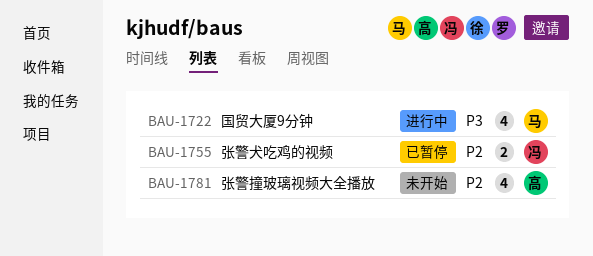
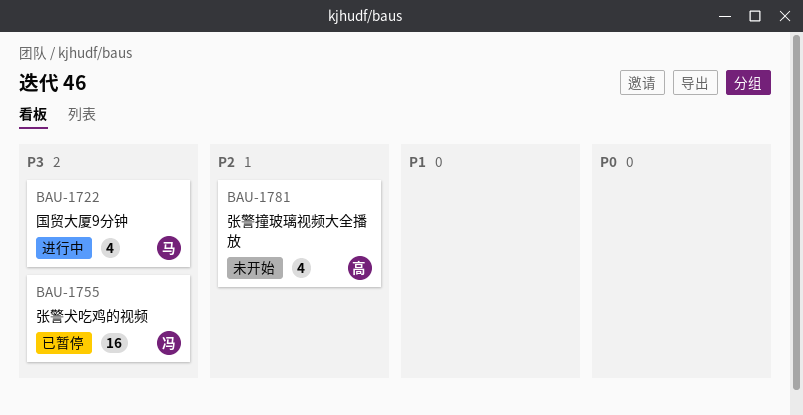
BAU-1755, priority: P2 -> P3
BAU-1755, estimate: 2 -> 16

